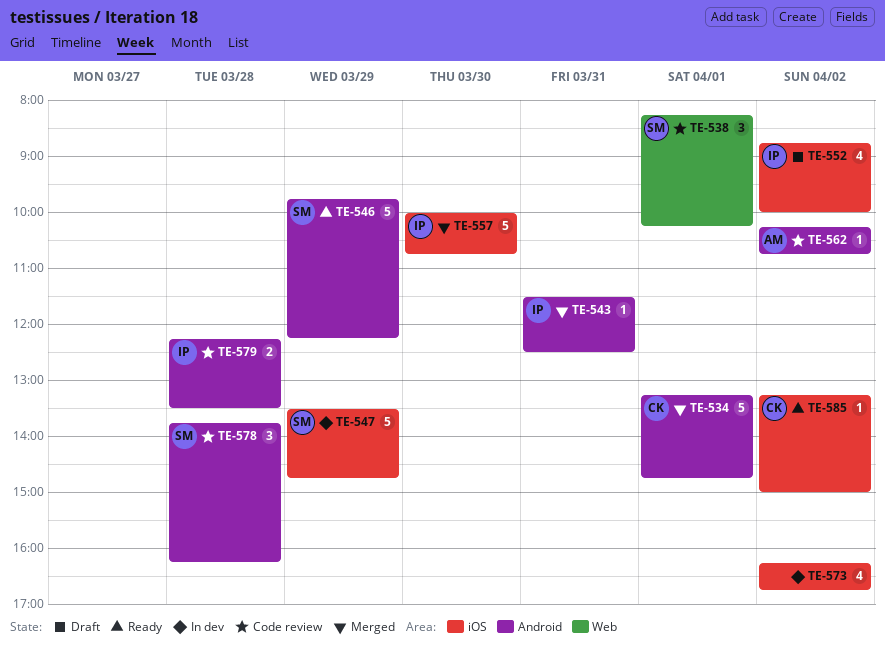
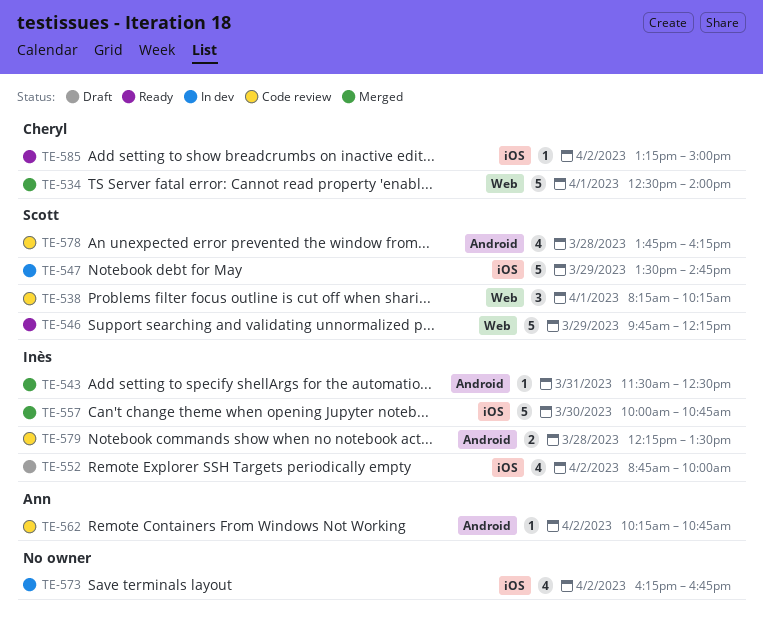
TE-534, label: Android -> Web
TE-534, begins: 13:15 -> 12:30
TE-534, ends: 14:45 -> 14:00
TE-546, label: Android -> Web
TE-578, estimate: 3 -> 4

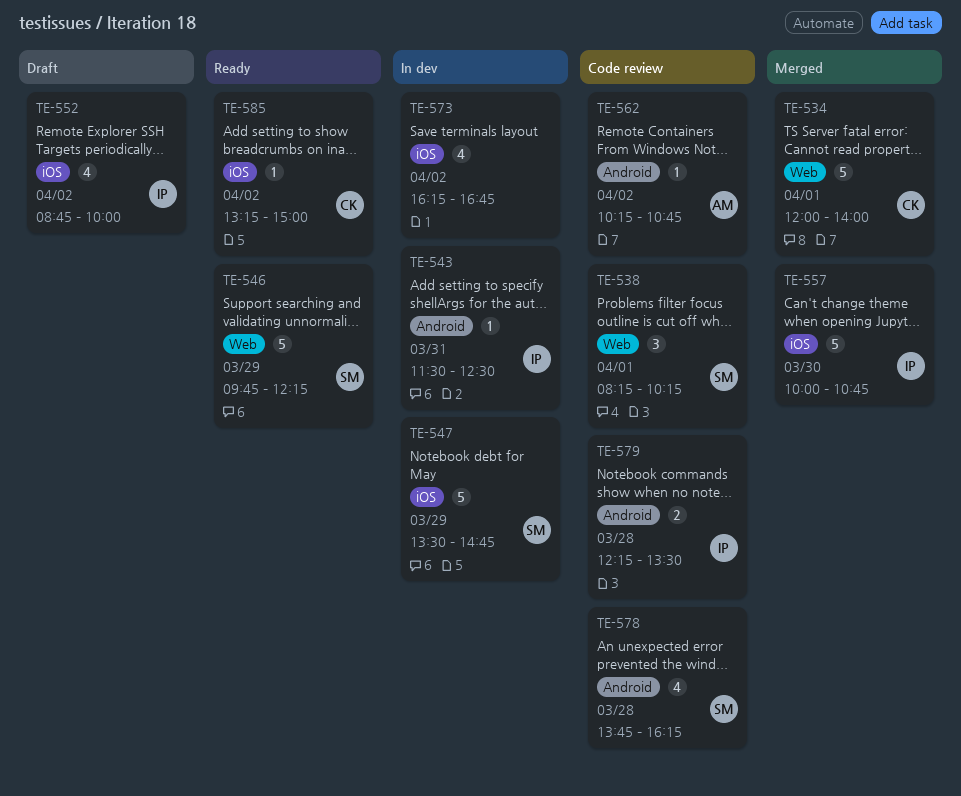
TE-534, begins: 12:30 -> 12:00
TE-543, status: Merged -> In dev

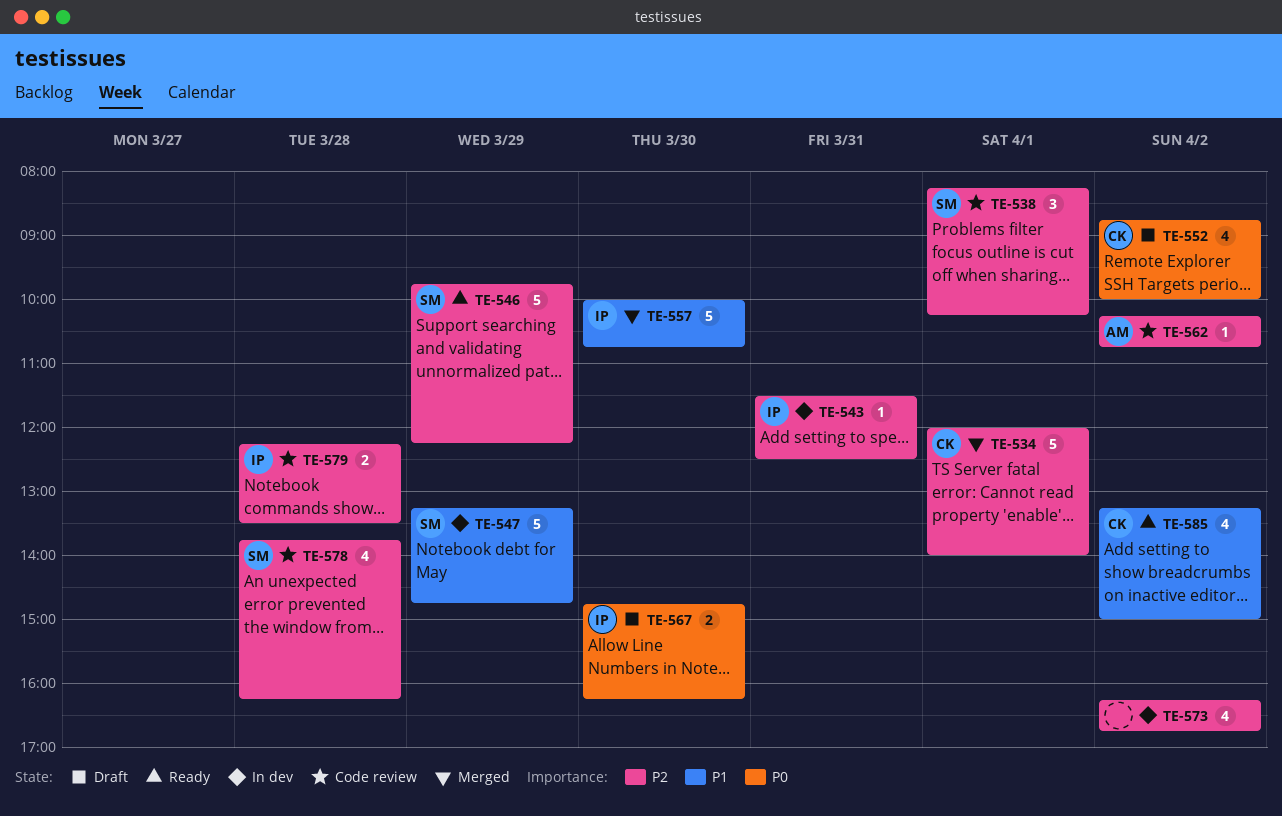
TE-547, begins: 13:30 -> 13:15
TE-552, owner: IP -> CK
TE-567: none -> present
TE-585, estimate: 1 -> 4

